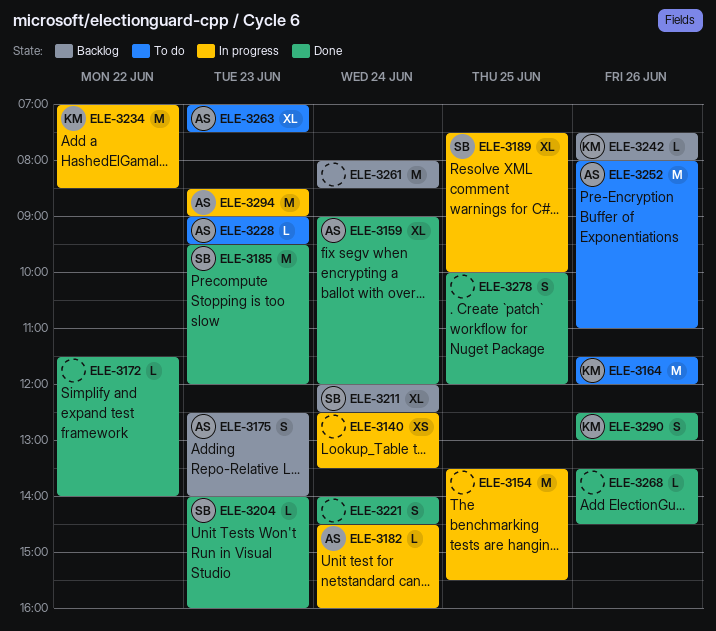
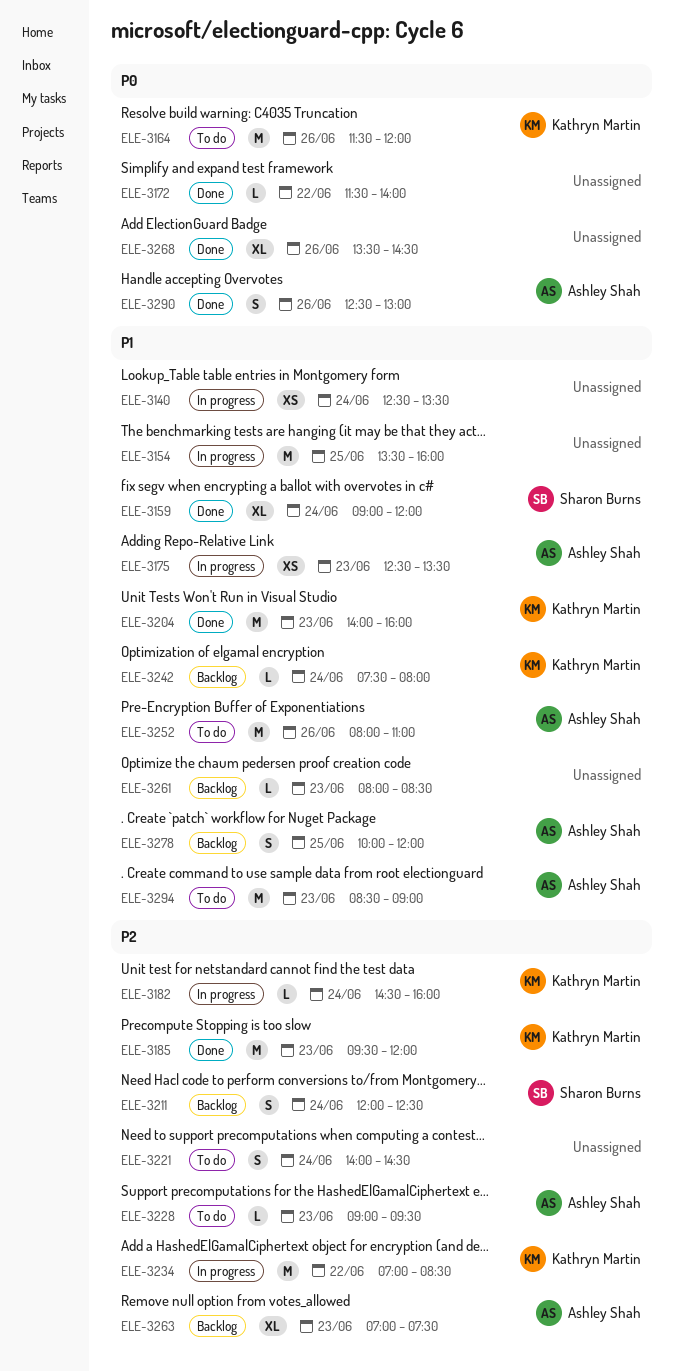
ELE-3154, ends: 15:30 -> 16:00
ELE-3159, owner: Ashley Shah -> Sharon Burns
ELE-3175, status: Backlog -> In progress
ELE-3175, estimate: S -> XS
ELE-3175, ends: 14:00 -> 13:30
ELE-3182, owner: Ashley Shah -> Kathryn Martin
ELE-3185, owner: Sharon Burns -> Kathryn Martin
ELE-3189: present -> none
ELE-3204, owner: Sharon Burns -> Kathryn Martin
ELE-3204, estimate: L -> M
ELE-3211, estimate: XL -> S
ELE-3221, status: Done -> To do
ELE-3242, day: Jun 26 -> Jun 24
ELE-3261, estimate: M -> L
ELE-3261, day: Jun 24 -> Jun 23
ELE-3263, status: To do -> Backlog
ELE-3268, estimate: L -> XL
ELE-3278, status: Done -> Backlog
ELE-3278, owner: none -> Ashley Shah
ELE-3290, owner: Kathryn Martin -> Ashley Shah
ELE-3294, status: In progress -> To do

